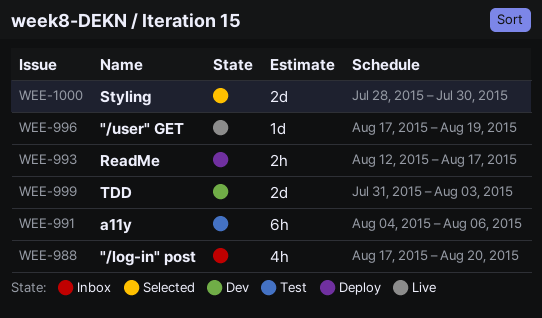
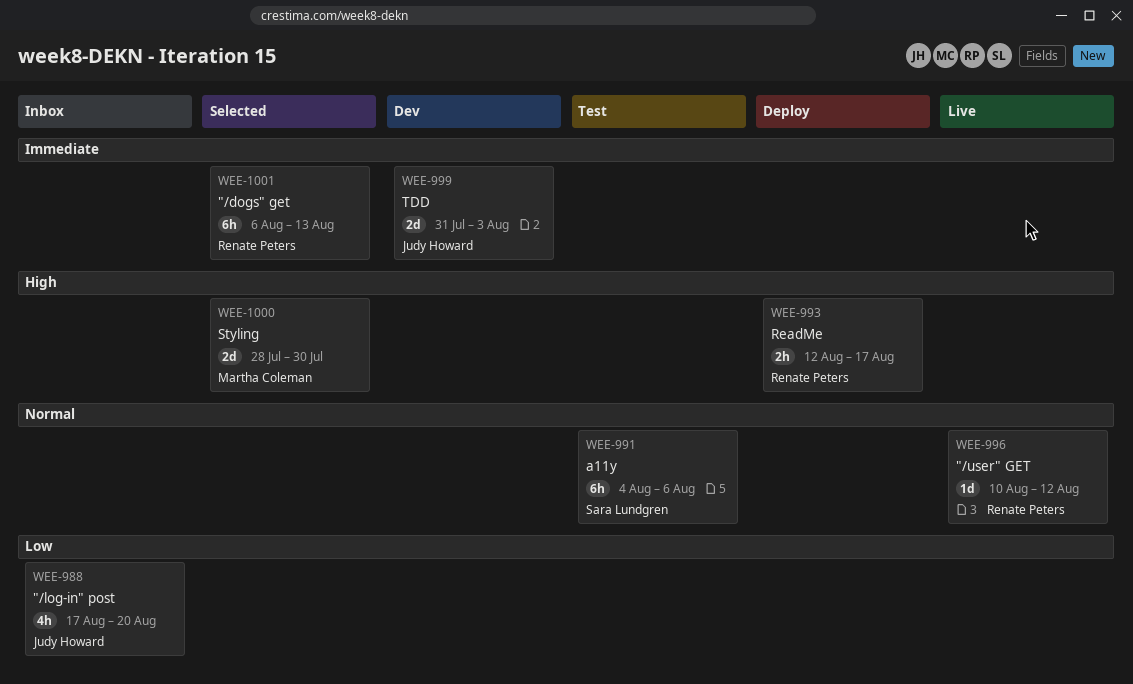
WEE-996, start: Aug 17 -> Aug 10
WEE-996, due: Aug 19 -> Aug 12
WEE-1001: none -> present

